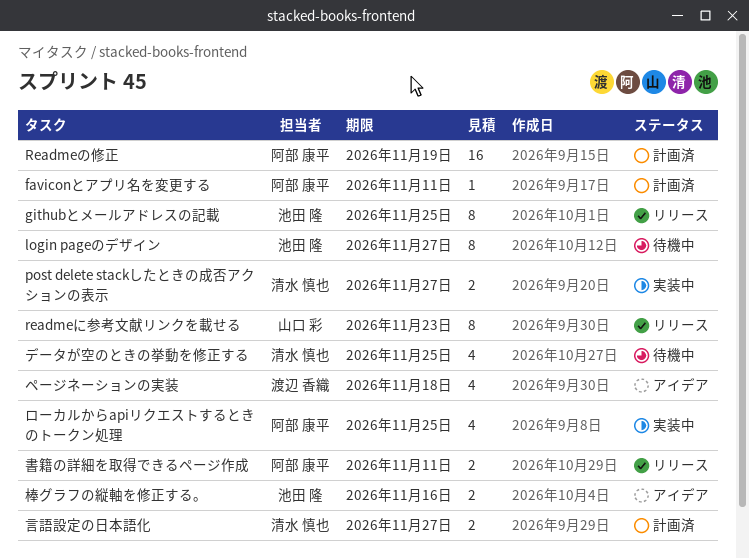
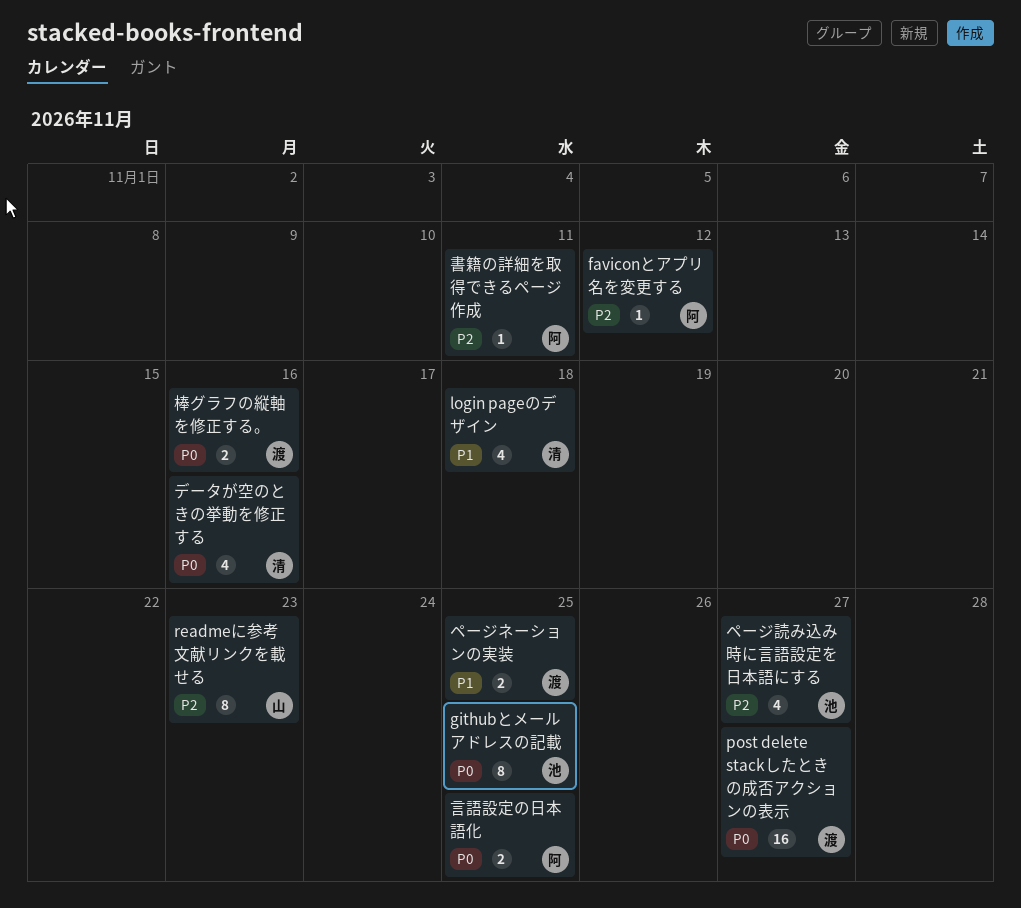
faviconとアプリ名を変更する, due: Nov 11 -> Nov 12
login pageのデザイン, owner: 池田 隆 -> 清水 慎也
login pageのデザイン, estimate: 8 -> 4
login pageのデザイン, due: Nov 27 -> Nov 18
post delete stackしたときの成否アクションの表示, owner: 清水 慎也 -> 渡辺 香織
post delete stackしたときの成否アクションの表示, estimate: 2 -> 16
Readmeの修正: present -> none
データが空のときの挙動を修正する, due: Nov 25 -> Nov 16
ページネーションの実装, estimate: 4 -> 2
ページネーションの実装, due: Nov 18 -> Nov 25
ページ読み込み時に言語設定を日本語にする: none -> present
ローカルからapiリクエストするときのトークン処理: present -> none
書籍の詳細を取得できるページ作成, estimate: 2 -> 1
棒グラフの縦軸を修正する。, owner: 池田 隆 -> 渡辺 香織
言語設定の日本語化, owner: 清水 慎也 -> 阿部 康平
言語設定の日本語化, due: Nov 27 -> Nov 25

